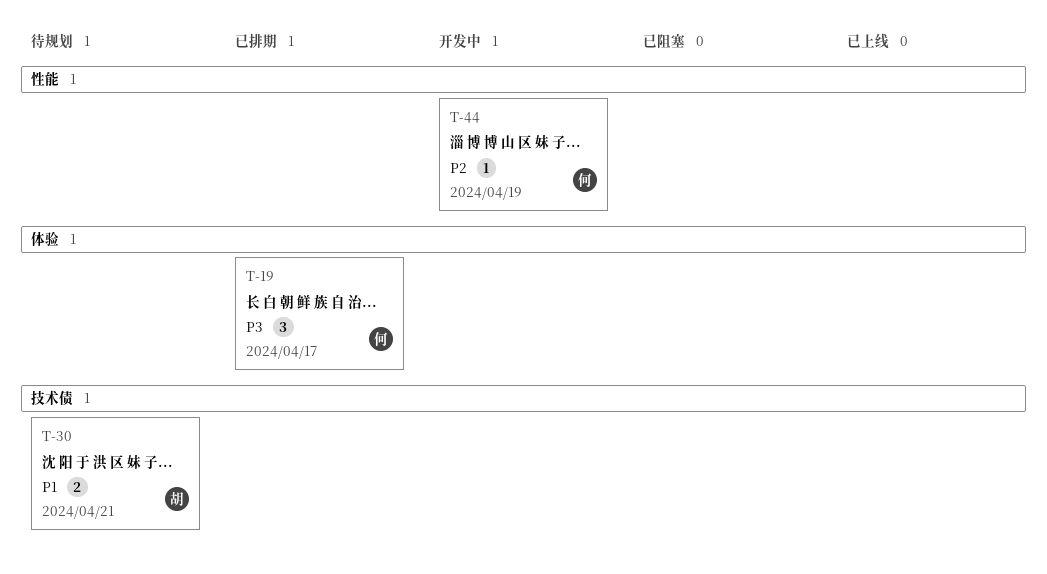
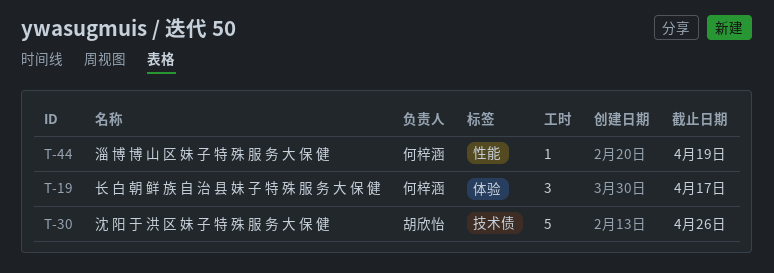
T-30, estimate: 2 -> 5
T-30, due: Apr 21 -> Apr 26

